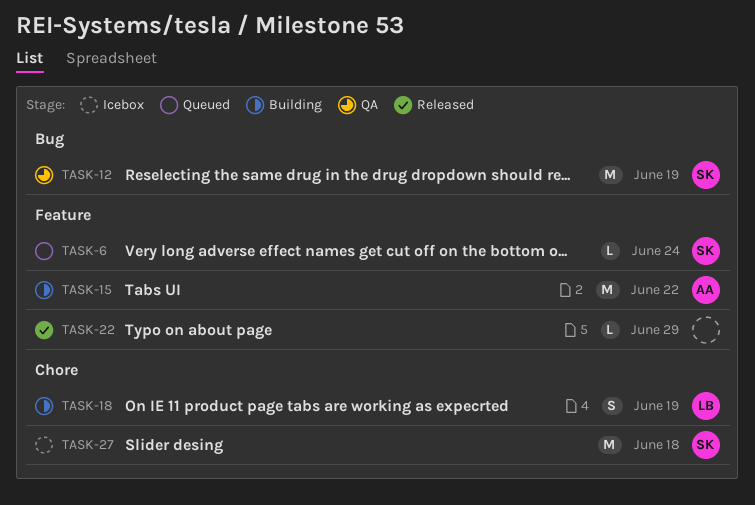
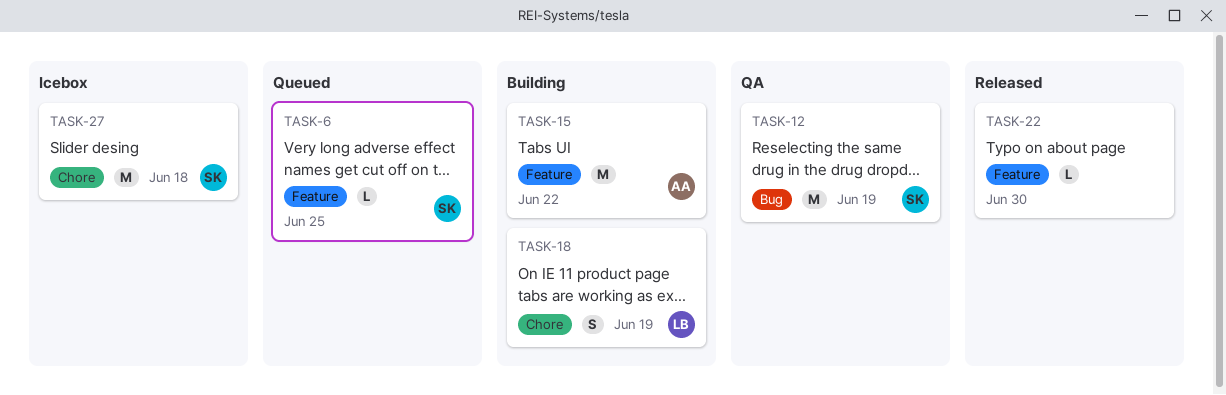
TASK-6, due: Jun 24 -> Jun 25
TASK-22, due: Jun 29 -> Jun 30

